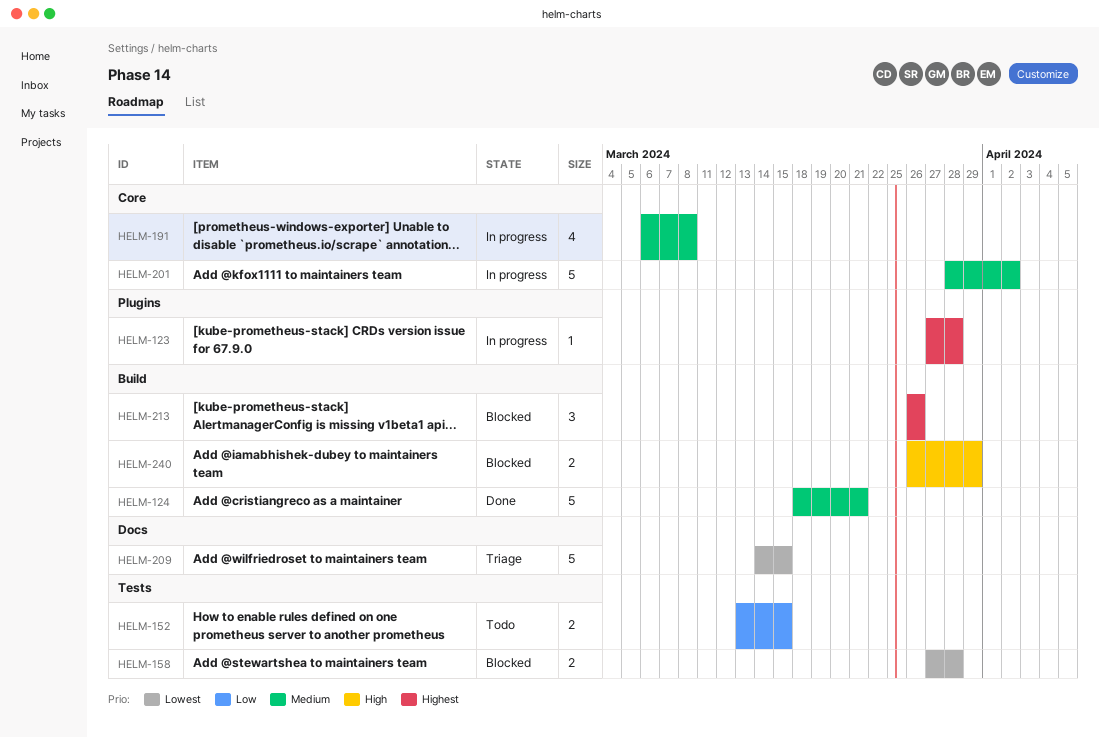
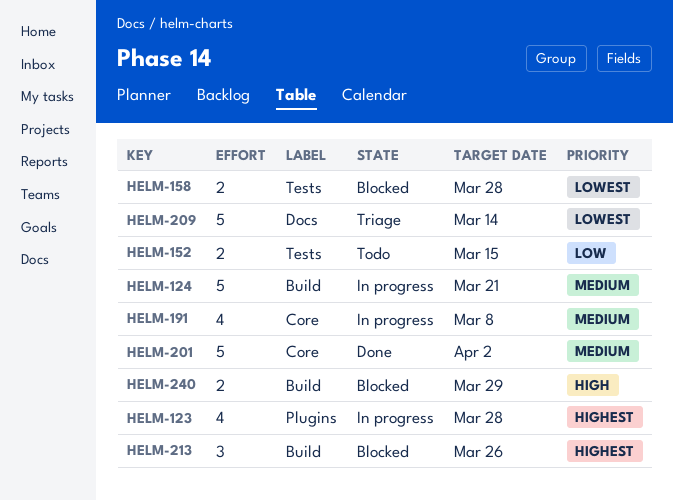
HELM-123, estimate: 1 -> 4
HELM-124, status: Done -> In progress
HELM-201, status: In progress -> Done
HELM-209, due: Mar 15 -> Mar 14

